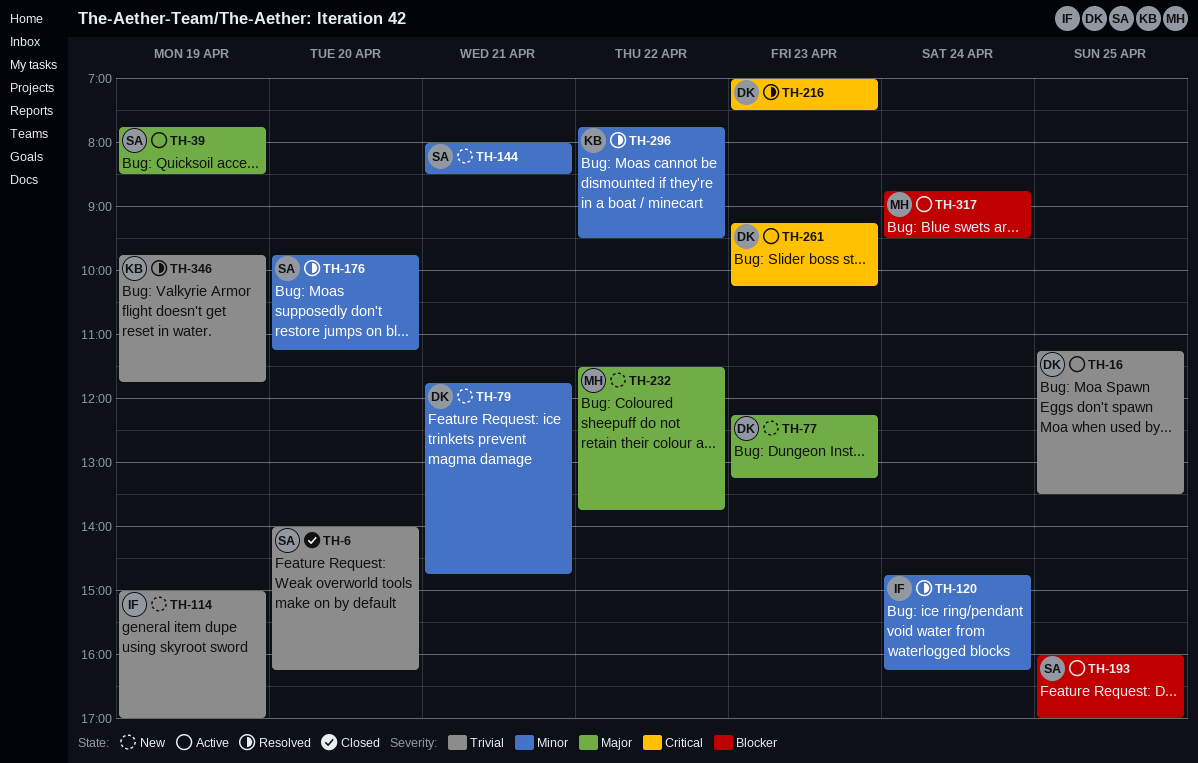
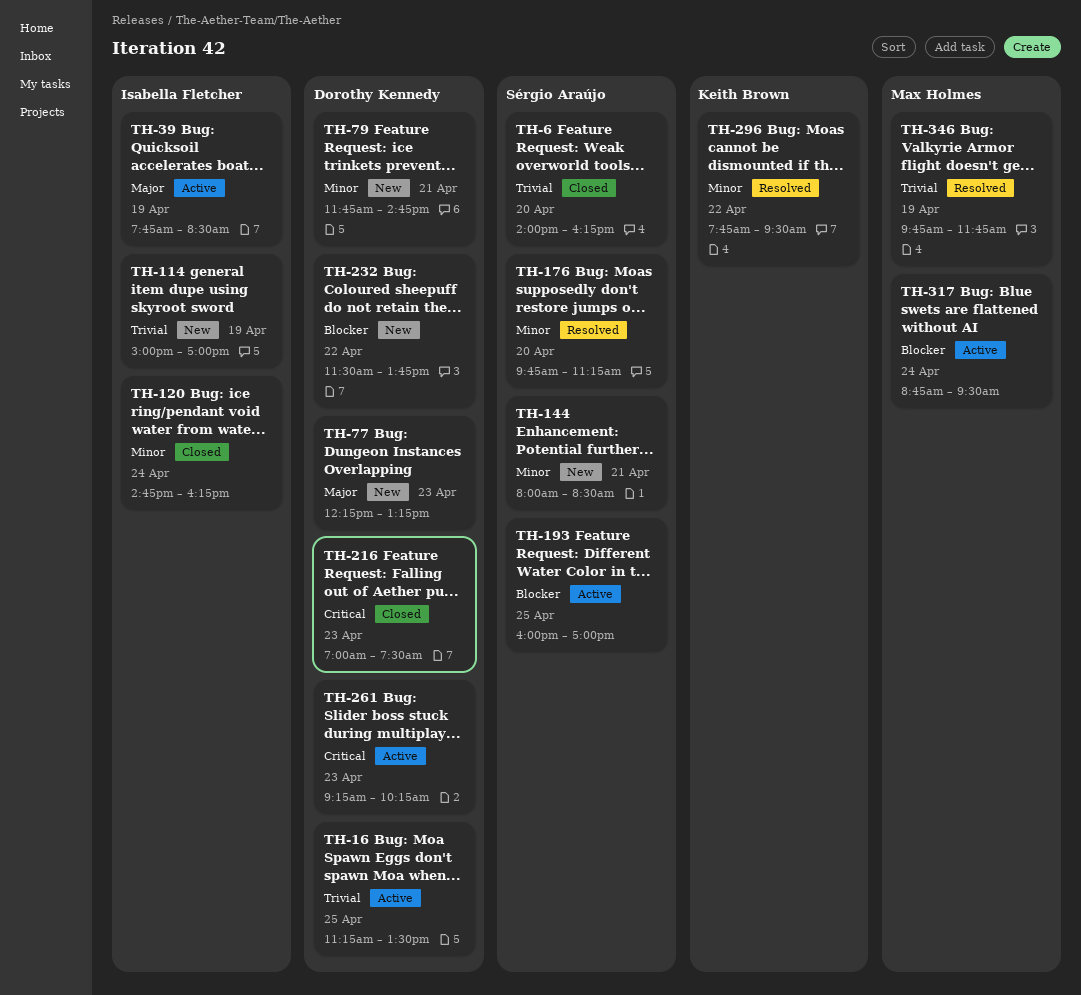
TH-39, owner: Sérgio Araújo -> Isabella Fletcher
TH-120, status: Resolved -> Closed
TH-216, status: Resolved -> Closed
TH-232, owner: Max Holmes -> Dorothy Kennedy
TH-232, priority: Major -> Blocker
TH-346, owner: Keith Brown -> Max Holmes

